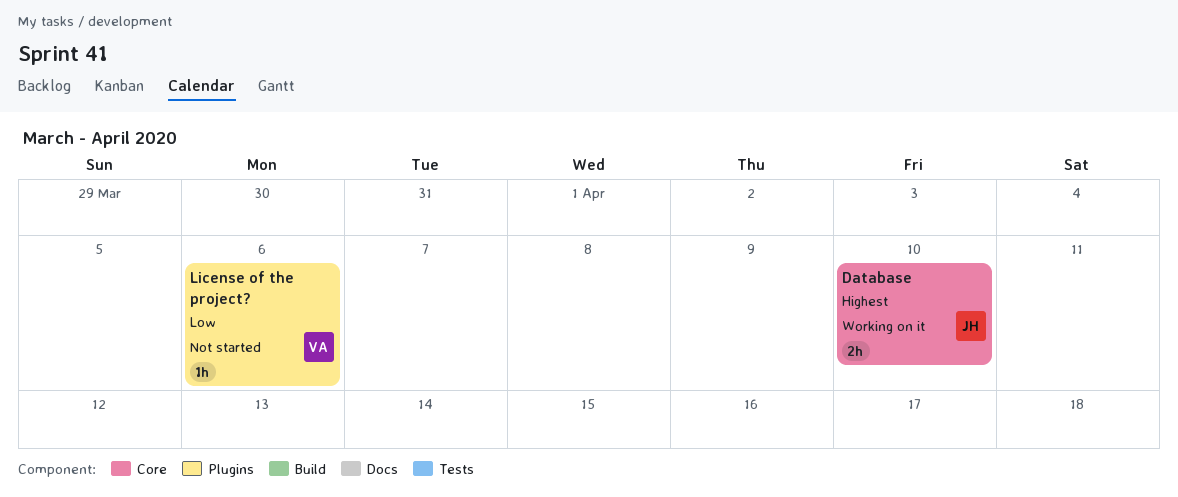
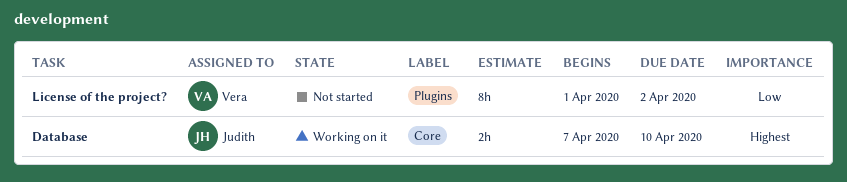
License of the project?, estimate: 1h -> 8h
License of the project?, due: Apr 6 -> Apr 2

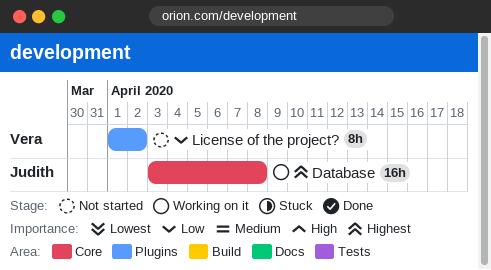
Database, estimate: 2h -> 16h
Database, start: Apr 7 -> Apr 3
Database, due: Apr 10 -> Apr 8

